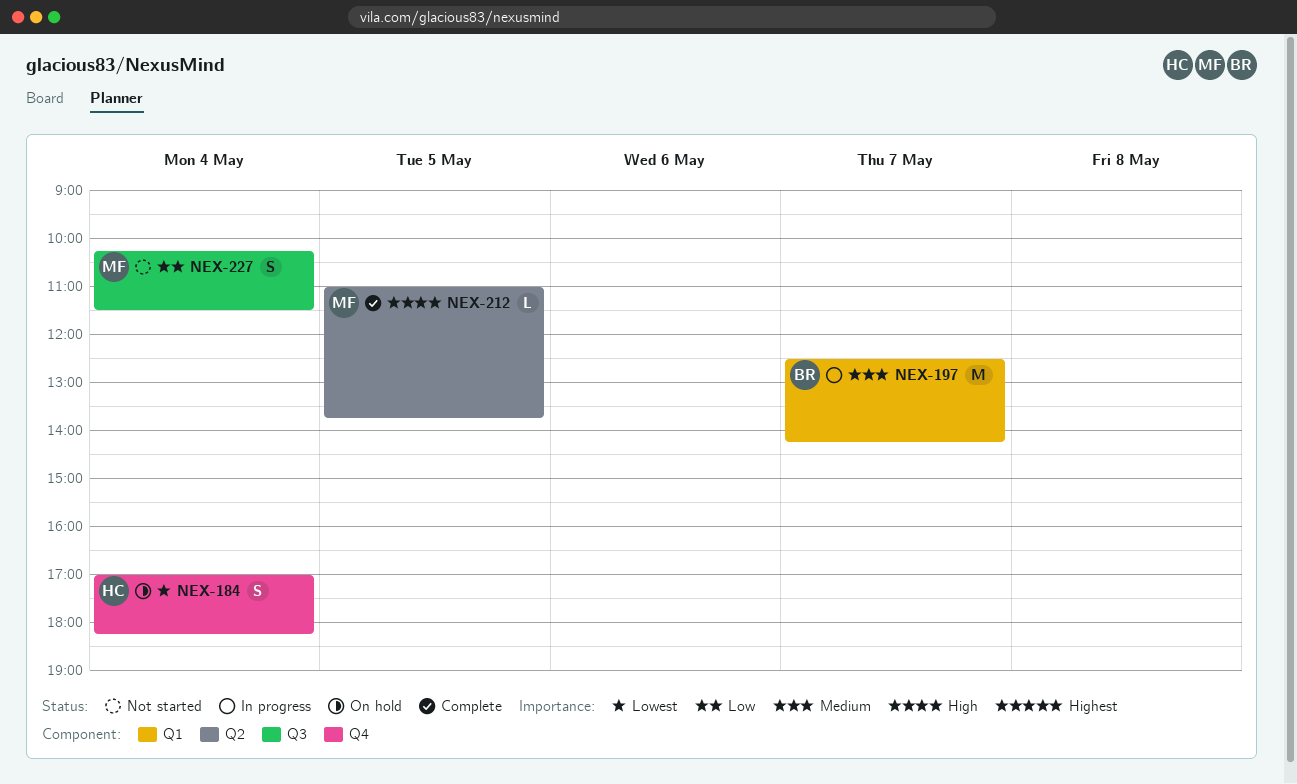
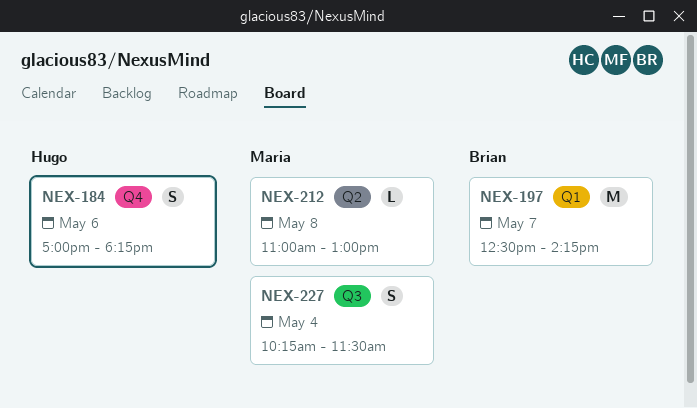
NEX-184, day: May 4 -> May 6
NEX-212, day: May 5 -> May 8
NEX-212, ends: 13:45 -> 13:00

